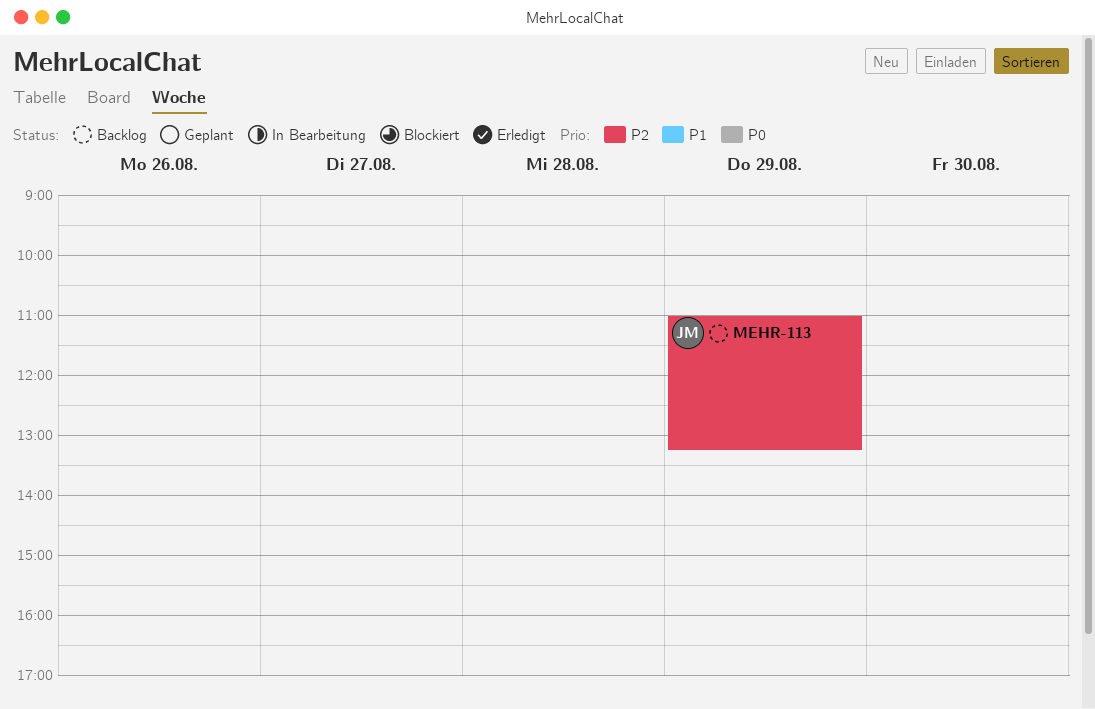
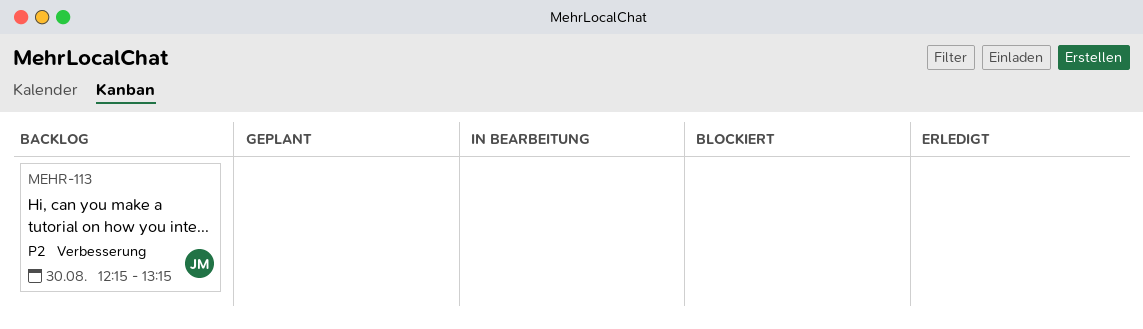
MEHR-113, day: Aug 29 -> Aug 30
MEHR-113, begins: 11:00 -> 12:15

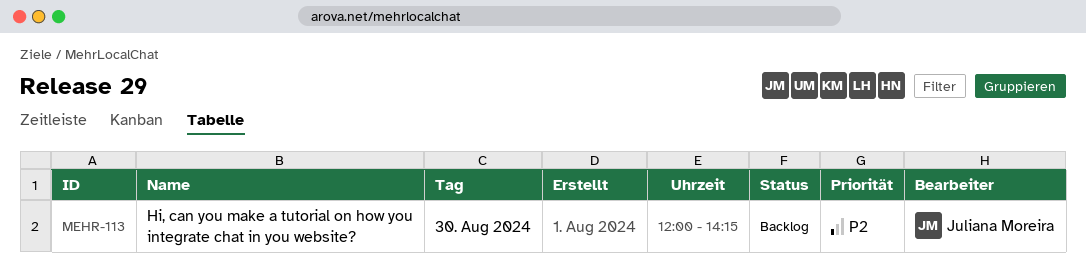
MEHR-113, begins: 12:15 -> 12:00
MEHR-113, ends: 13:15 -> 14:15

